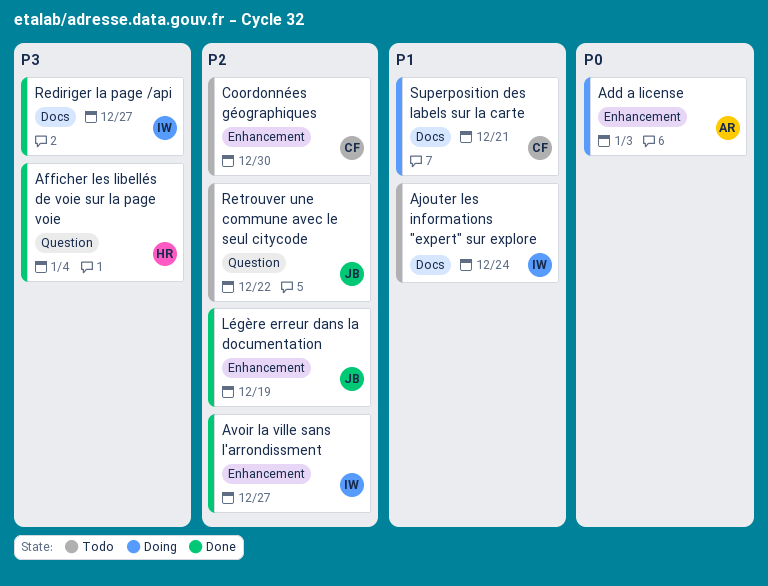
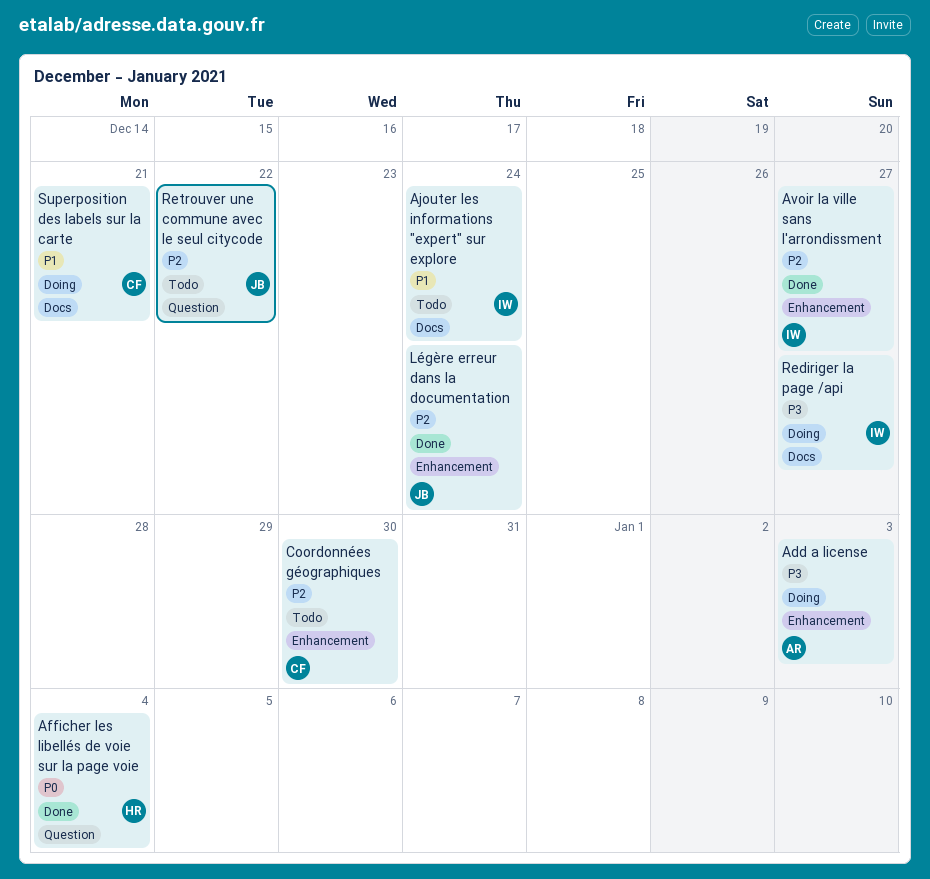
Add a license, priority: P0 -> P3
Afficher les libellés de voie sur la page voie, priority: P3 -> P0
Légère erreur dans la documentation, due: Dec 19 -> Dec 24
Rediriger la page /api, status: Done -> Doing

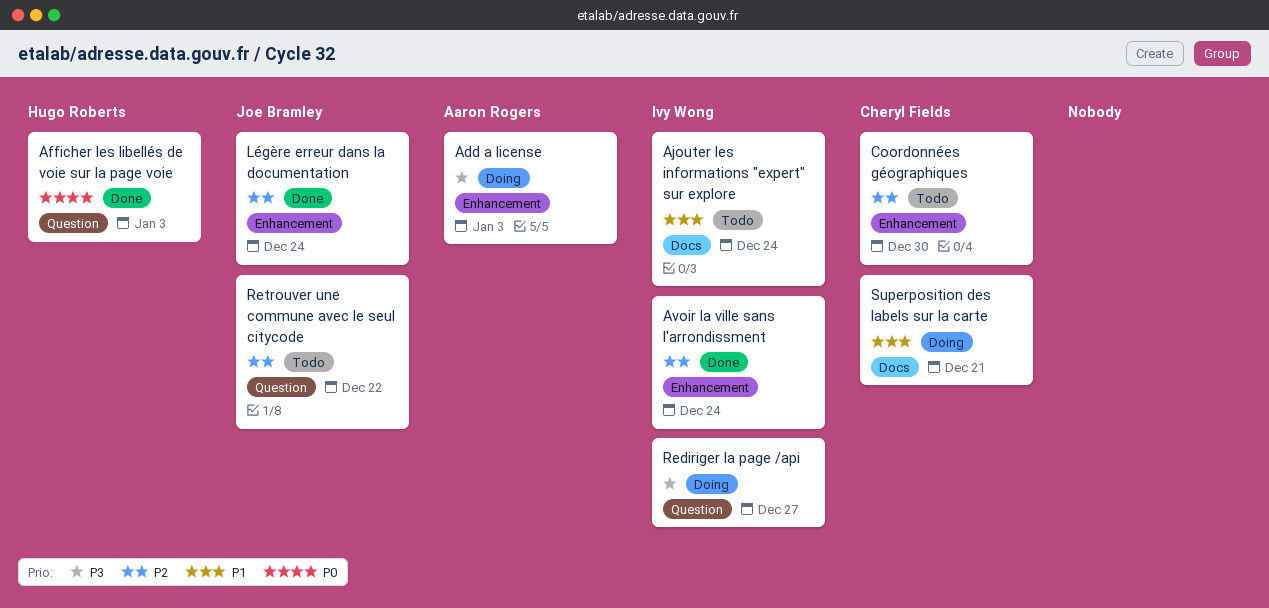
Afficher les libellés de voie sur la page voie, due: Jan 4 -> Jan 3
Avoir la ville sans l'arrondissment, due: Dec 27 -> Dec 24
Rediriger la page /api, label: Docs -> Question

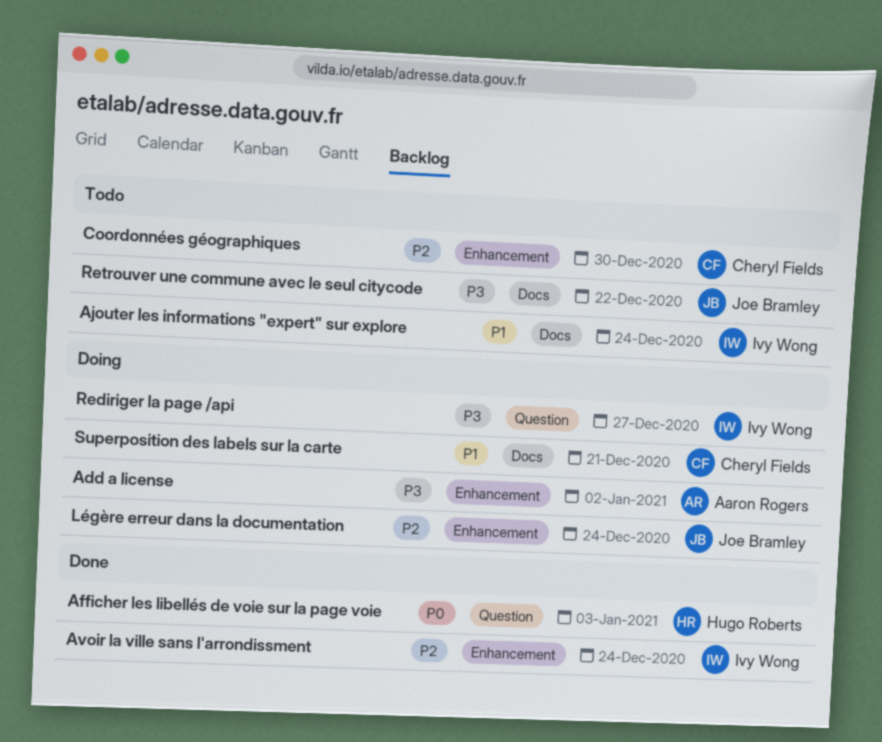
Add a license, due: Jan 3 -> Jan 2
Légère erreur dans la documentation, status: Done -> Doing
Retrouver une commune avec le seul citycode, priority: P2 -> P3
Retrouver une commune avec le seul citycode, label: Question -> Docs

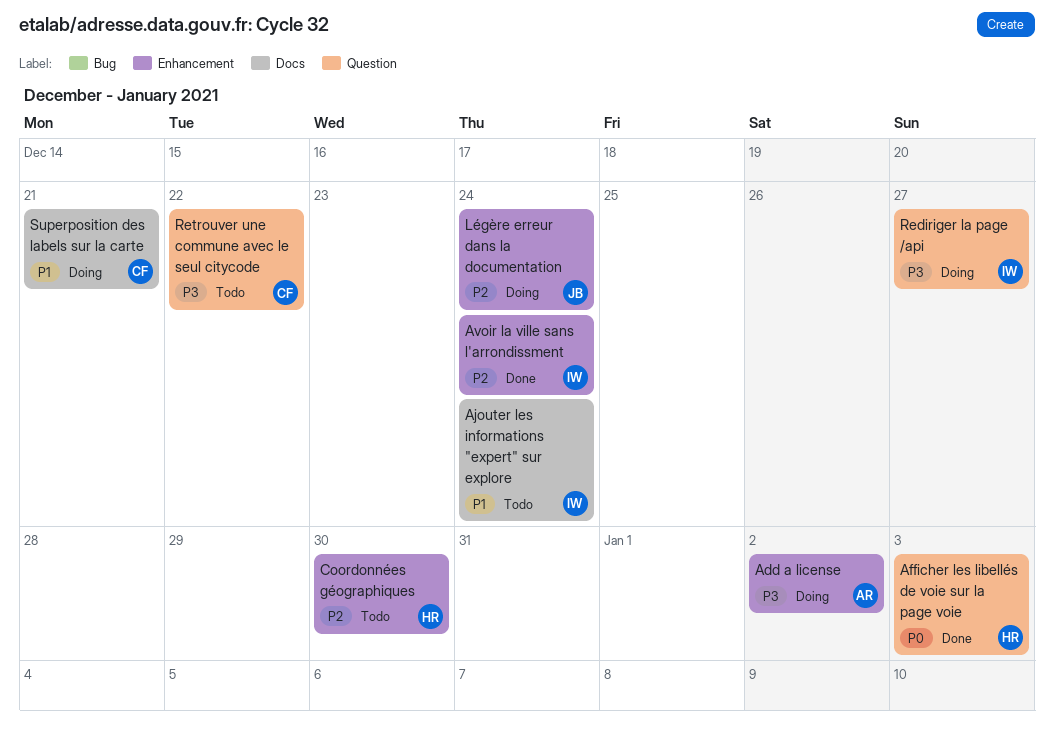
Coordonnées géographiques, owner: Cheryl Fields -> Hugo Roberts
Retrouver une commune avec le seul citycode, owner: Joe Bramley -> Cheryl Fields
Retrouver une commune avec le seul citycode, label: Docs -> Question

